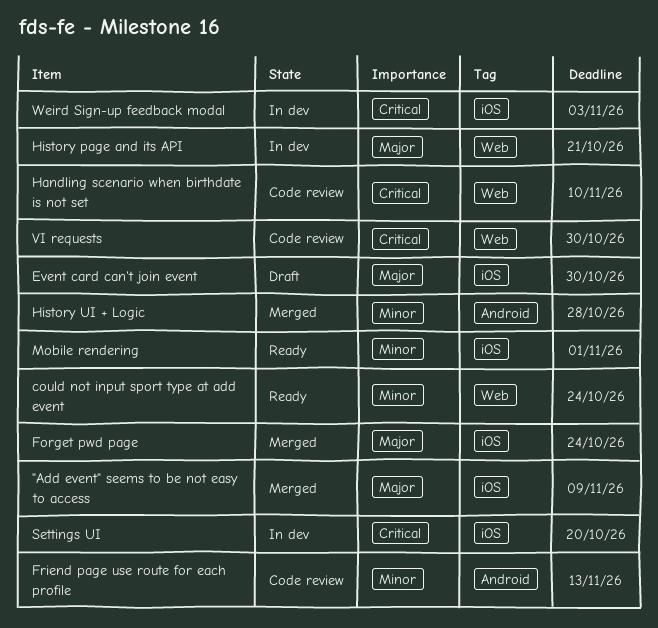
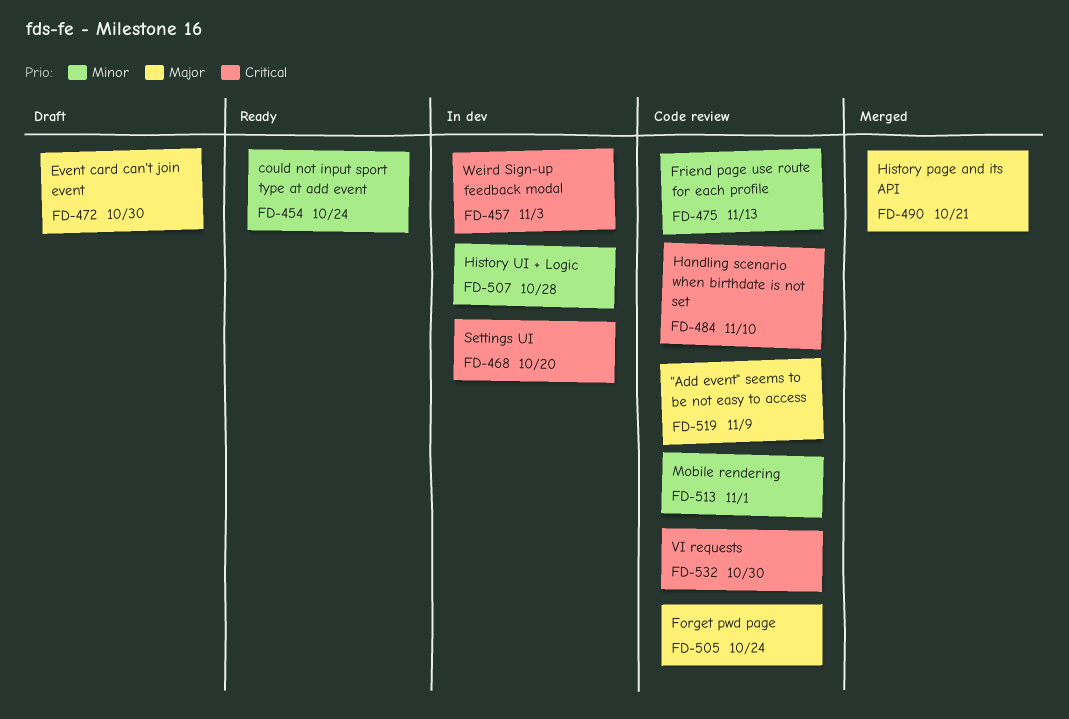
"Add event" seems to be not easy to access, status: Merged -> Code review
Forget pwd page, status: Merged -> Code review
History page and its API, status: In dev -> Merged
History UI + Logic, status: Merged -> In dev
Mobile rendering, status: Ready -> Code review

